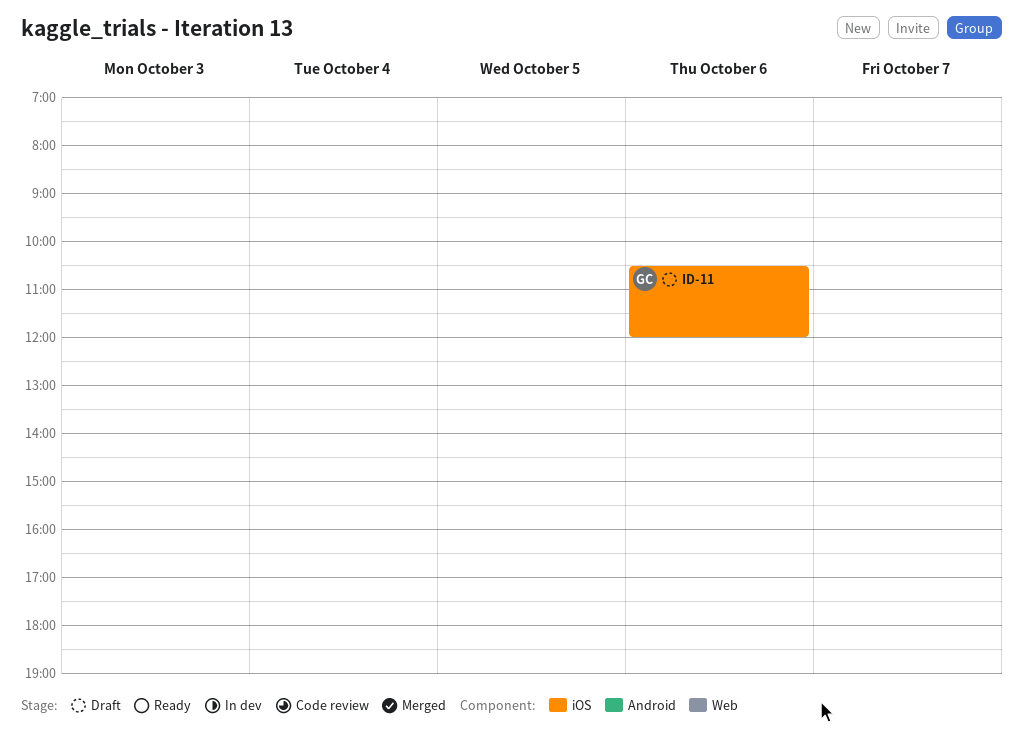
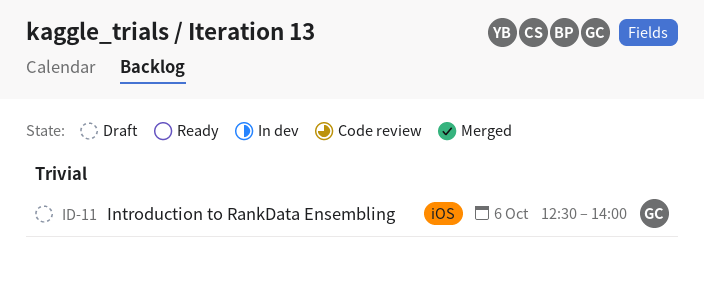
ID-11, begins: 10:30 -> 12:30
ID-11, ends: 12:00 -> 14:00

